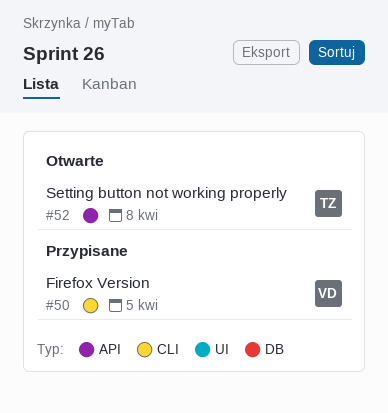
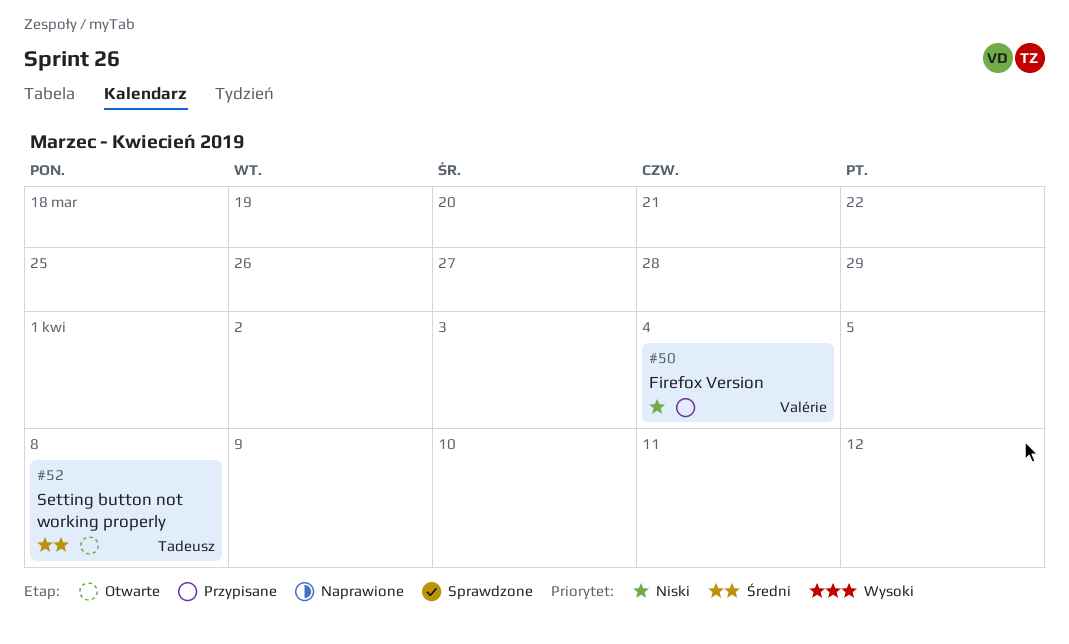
#50, due: Apr 5 -> Apr 4

